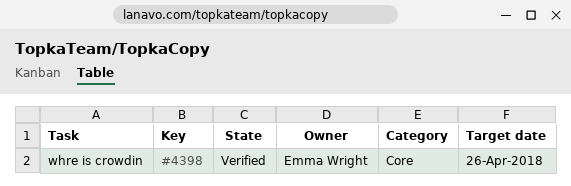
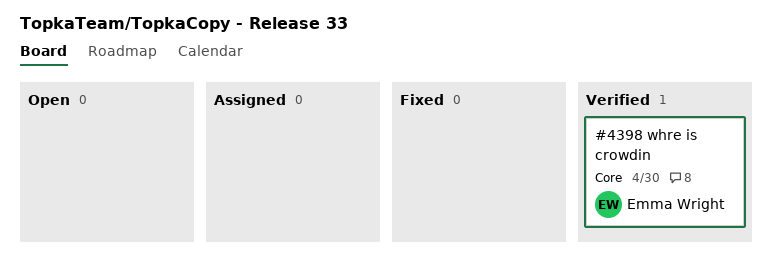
#4398, due: Apr 26 -> Apr 30

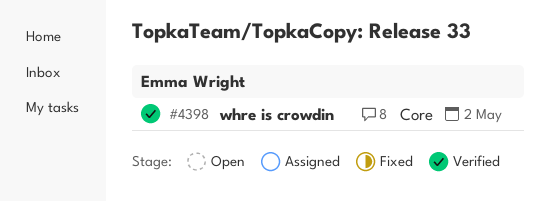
#4398, due: Apr 30 -> May 2

